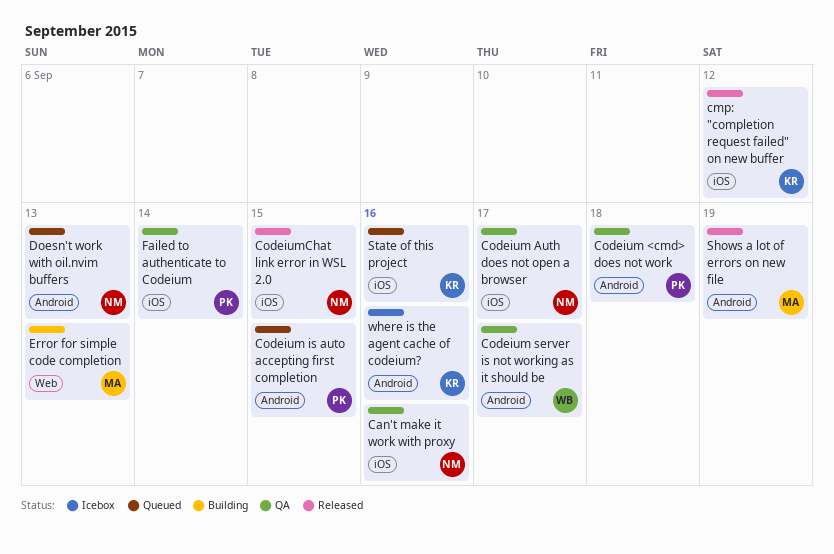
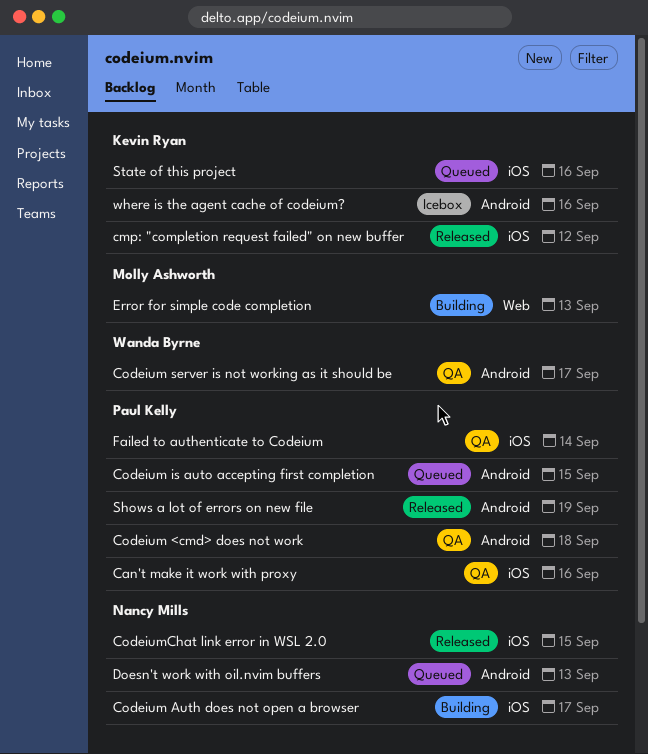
Can't make it work with proxy, owner: Nancy Mills -> Paul Kelly
Codeium Auth does not open a browser, status: QA -> Building
Shows a lot of errors on new file, owner: Molly Ashworth -> Paul Kelly

